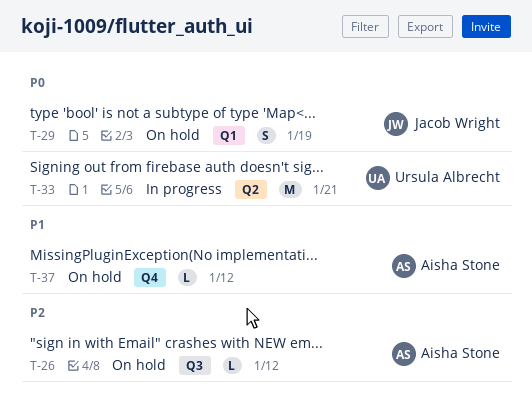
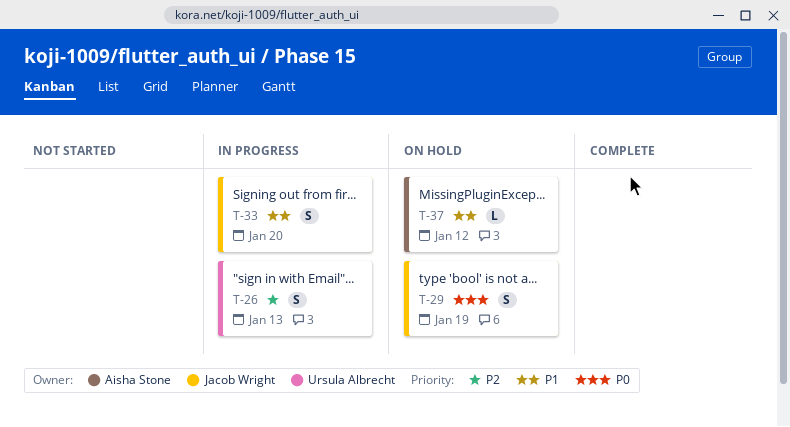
T-26, status: On hold -> In progress
T-26, owner: Aisha Stone -> Ursula Albrecht
T-26, estimate: L -> S
T-26, due: Jan 12 -> Jan 13
T-33, owner: Ursula Albrecht -> Jacob Wright
T-33, priority: P0 -> P1
T-33, estimate: M -> S
T-33, due: Jan 21 -> Jan 20

